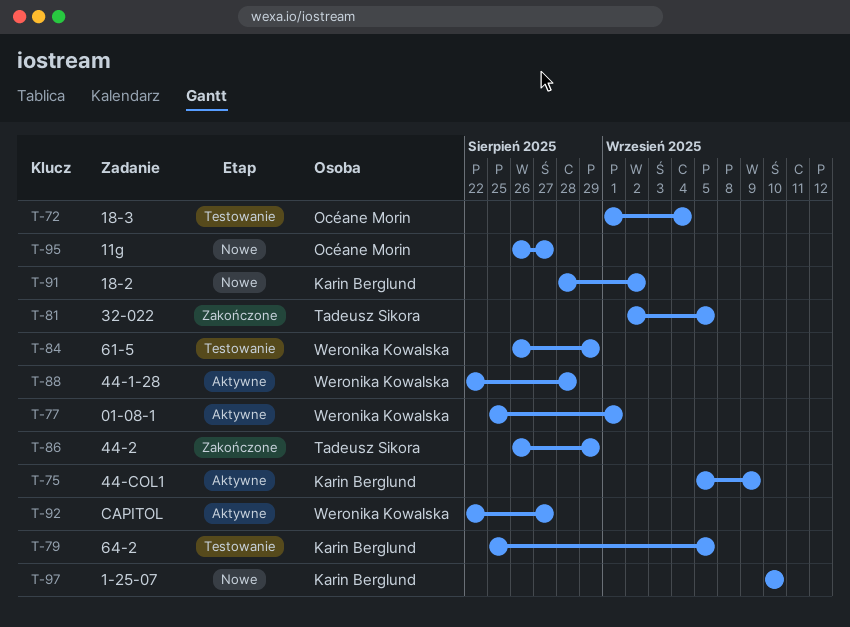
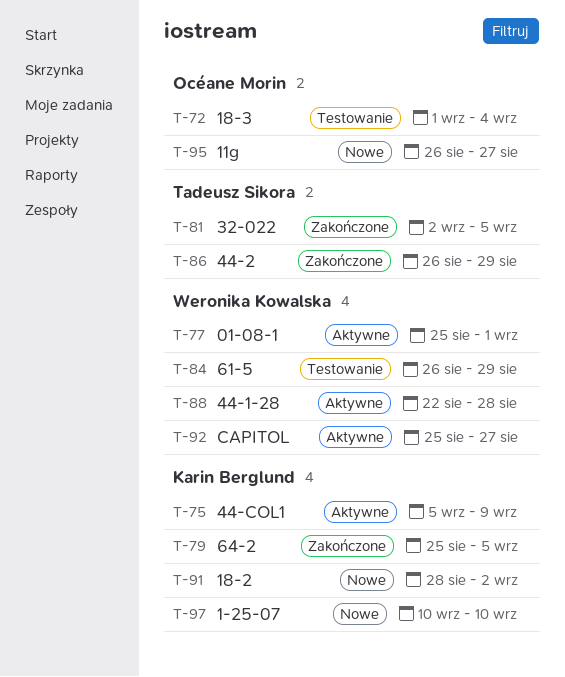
T-79, status: Testowanie -> Zakończone
T-92, start: Aug 22 -> Aug 25

